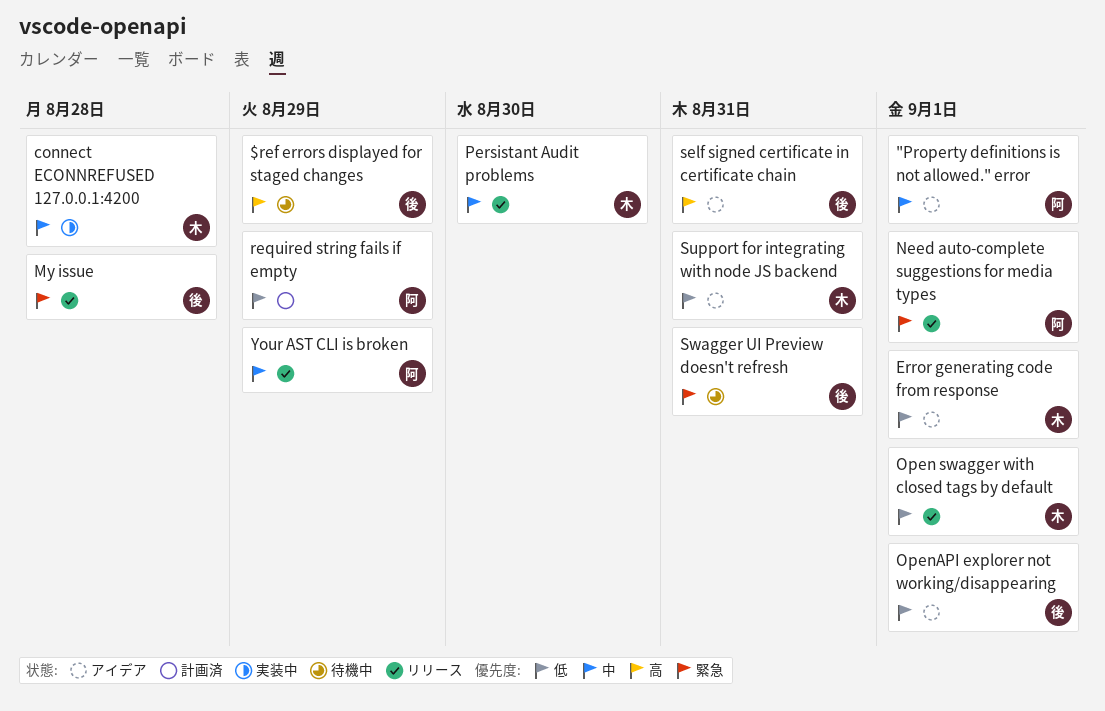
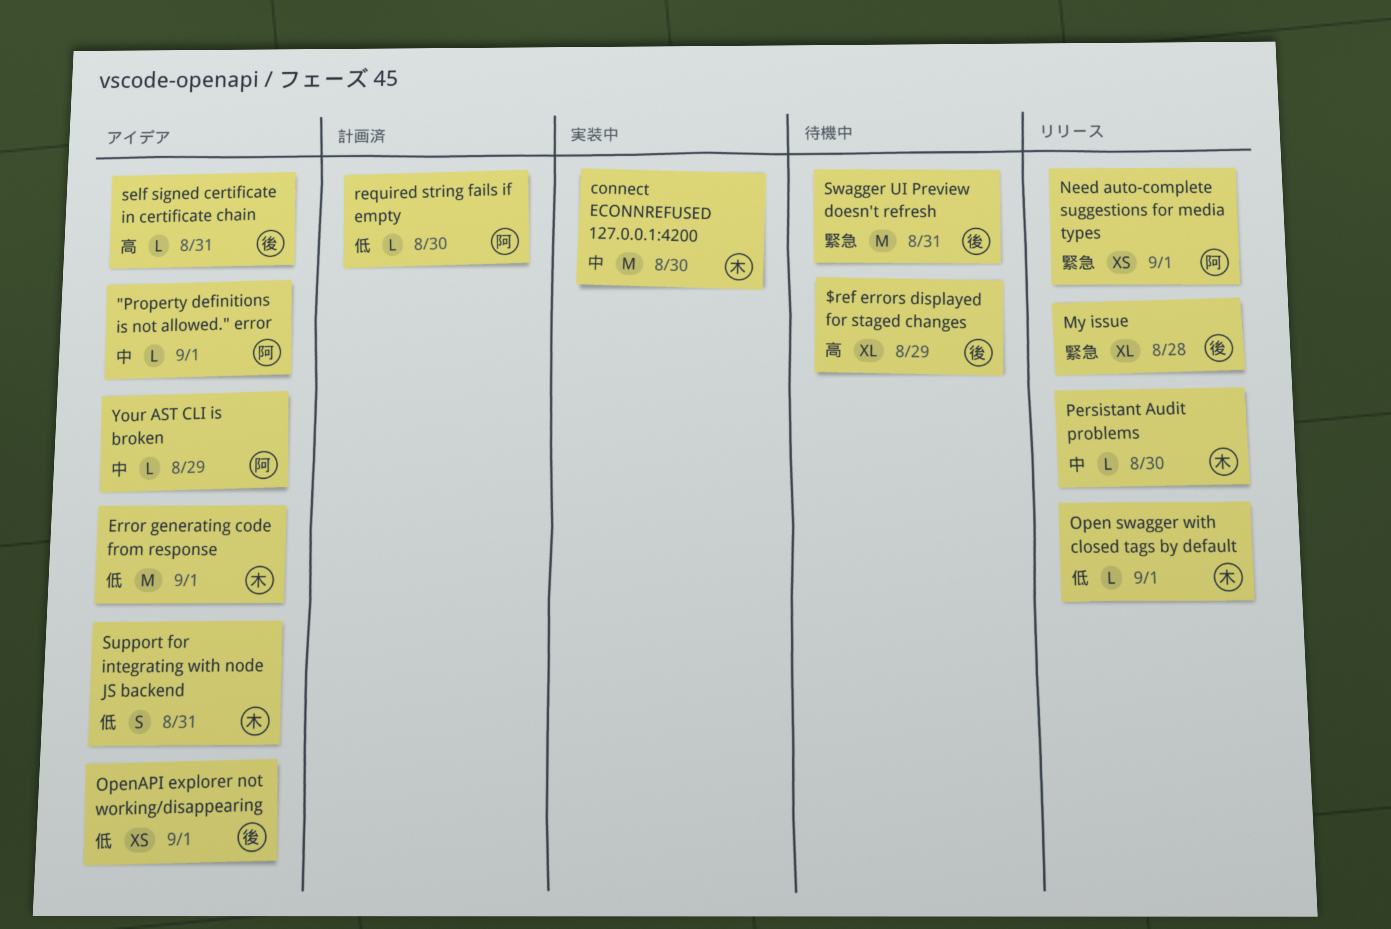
connect ECONNREFUSED 127.0.0.1:4200, due: Aug 28 -> Aug 30
required string fails if empty, due: Aug 29 -> Aug 30
Your AST CLI is broken, status: リリース -> アイデア

